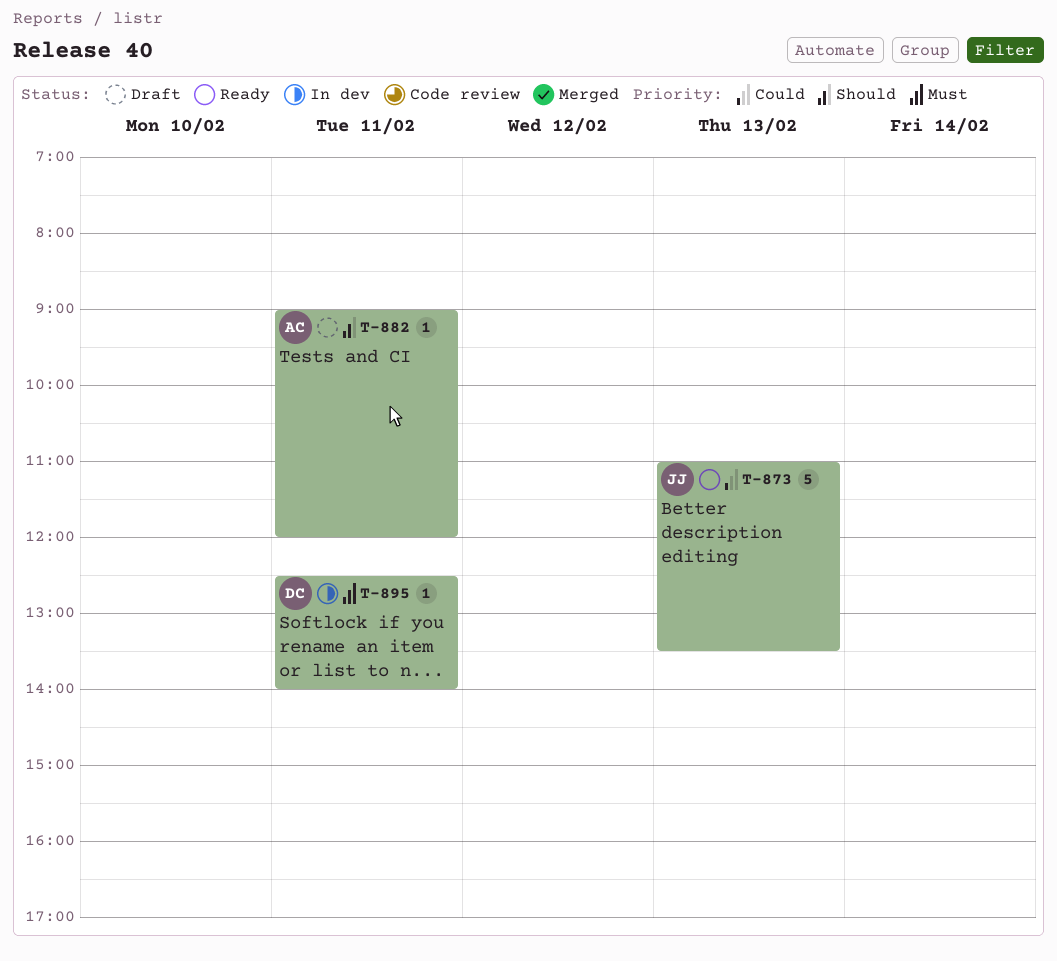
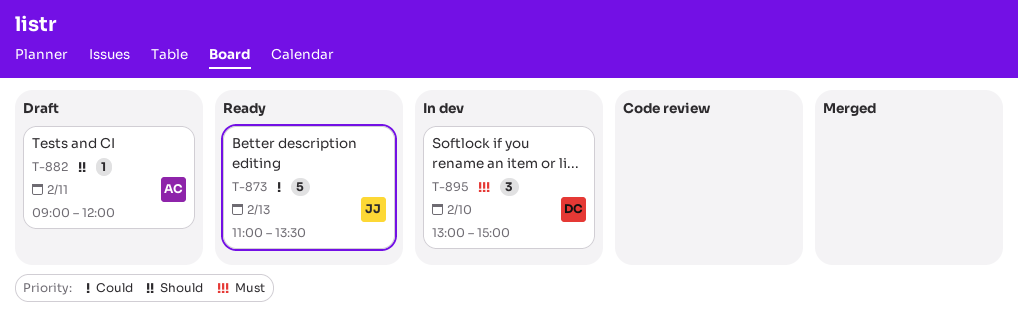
T-895, estimate: 1 -> 3
T-895, day: Feb 11 -> Feb 10
T-895, begins: 12:30 -> 13:00
T-895, ends: 14:00 -> 15:00

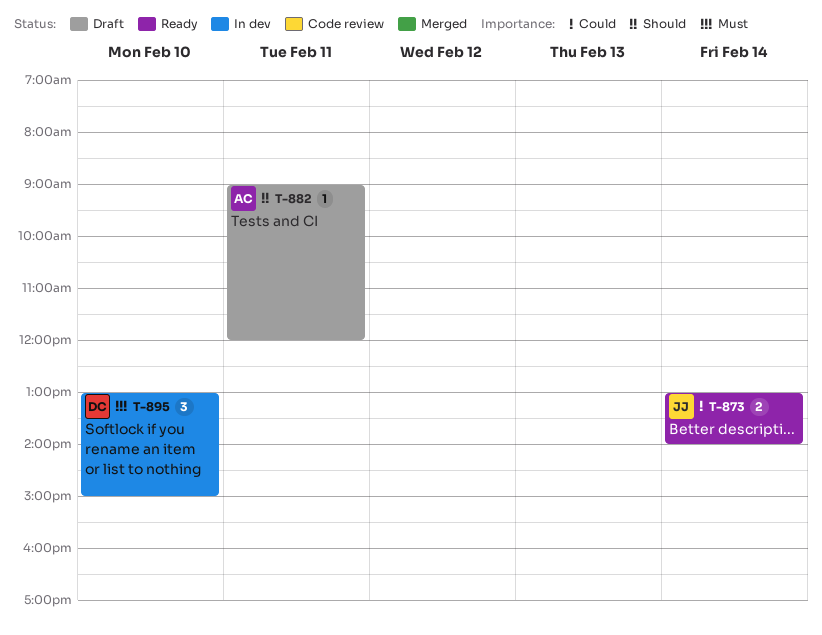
T-873, estimate: 5 -> 2
T-873, day: Feb 13 -> Feb 14
T-873, begins: 11:00 -> 13:00
T-873, ends: 13:30 -> 14:00

